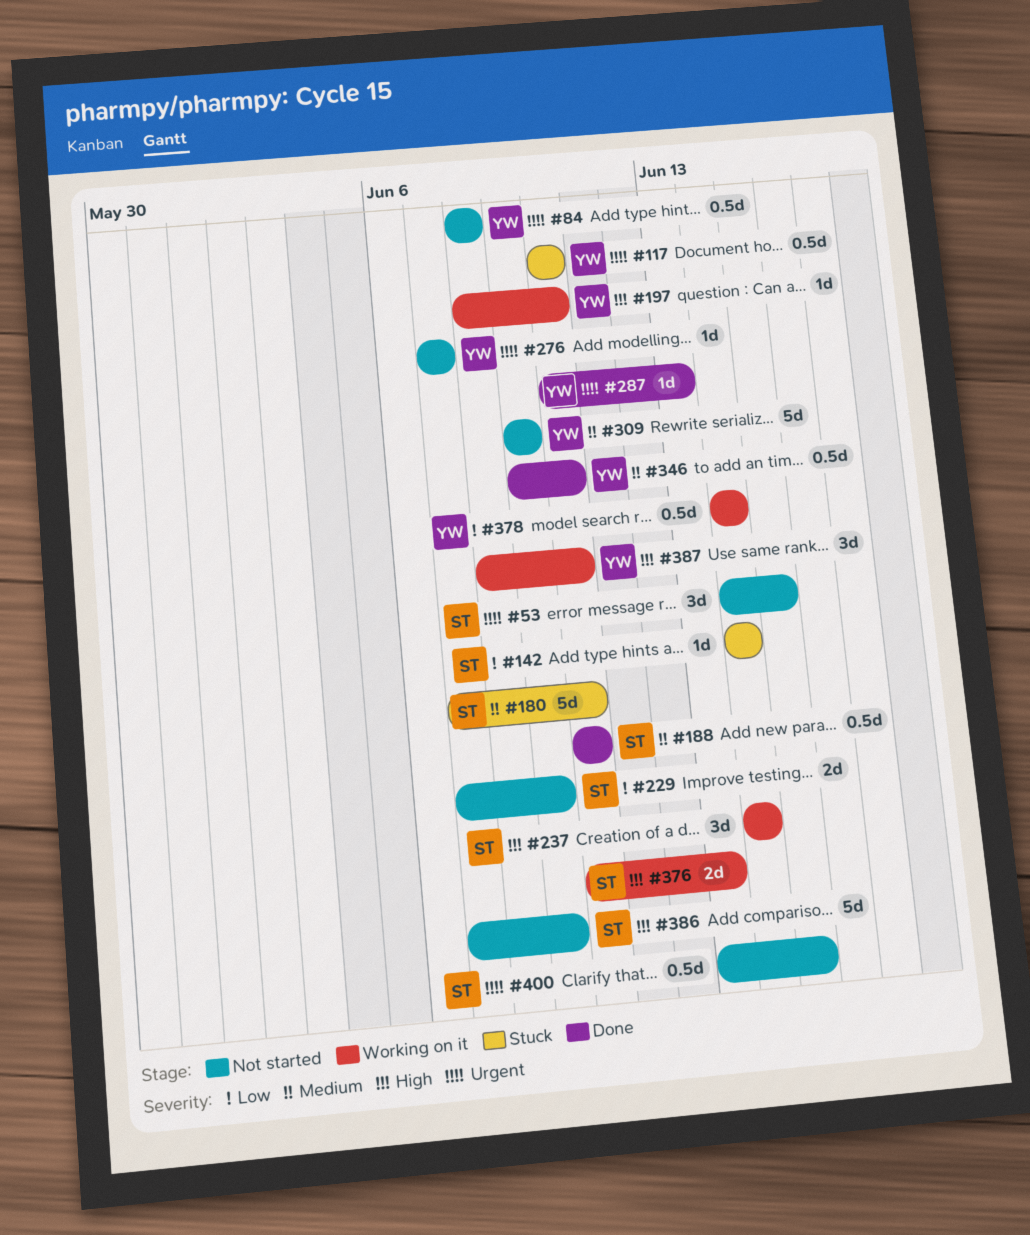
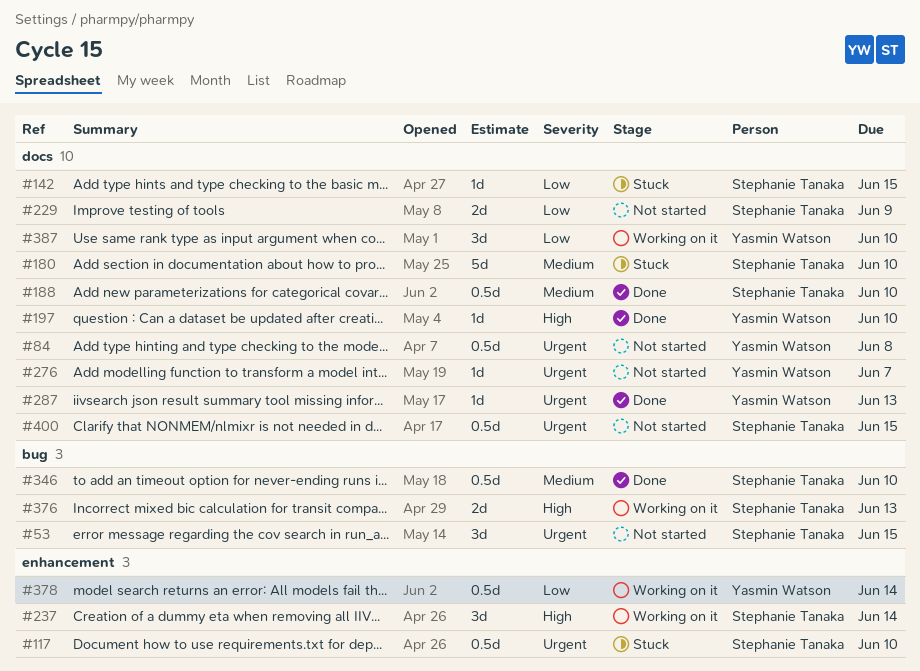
#117, owner: Yasmin Watson -> Stephanie Tanaka
#142, due: Jun 14 -> Jun 15
#197, status: Working on it -> Done
#309: present -> none
#346, owner: Yasmin Watson -> Stephanie Tanaka
#386: present -> none
#387, priority: High -> Low

